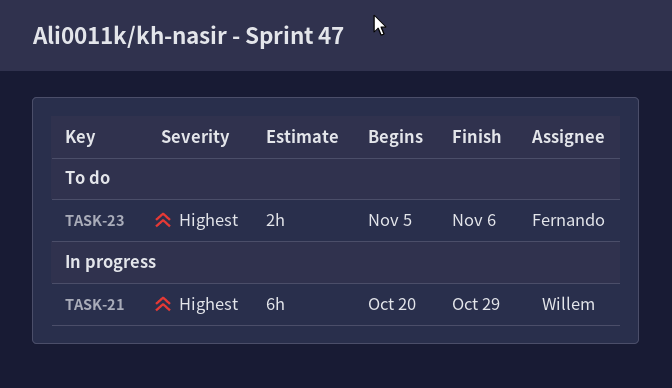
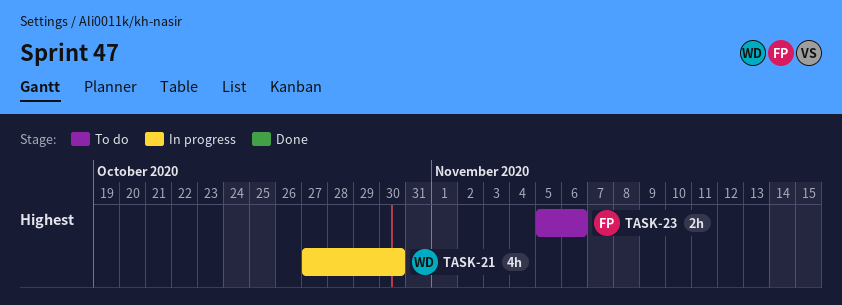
TASK-21, estimate: 6h -> 4h
TASK-21, start: Oct 20 -> Oct 27
TASK-21, due: Oct 29 -> Oct 30

